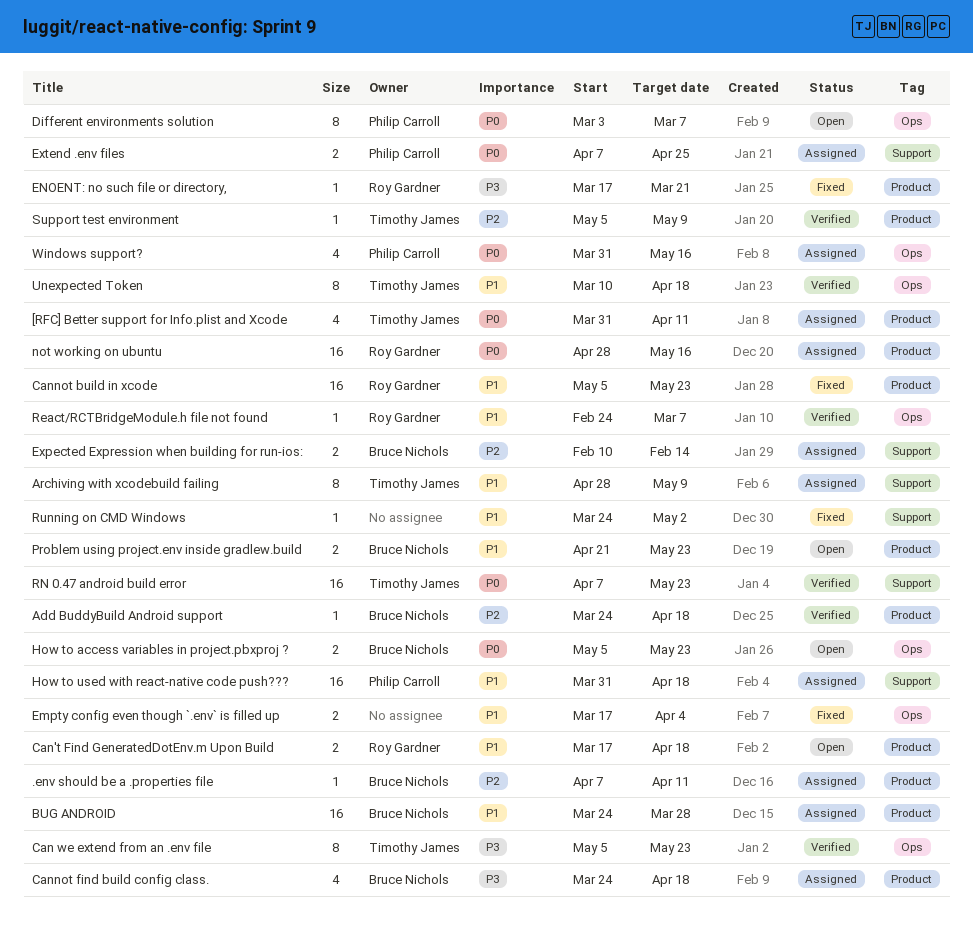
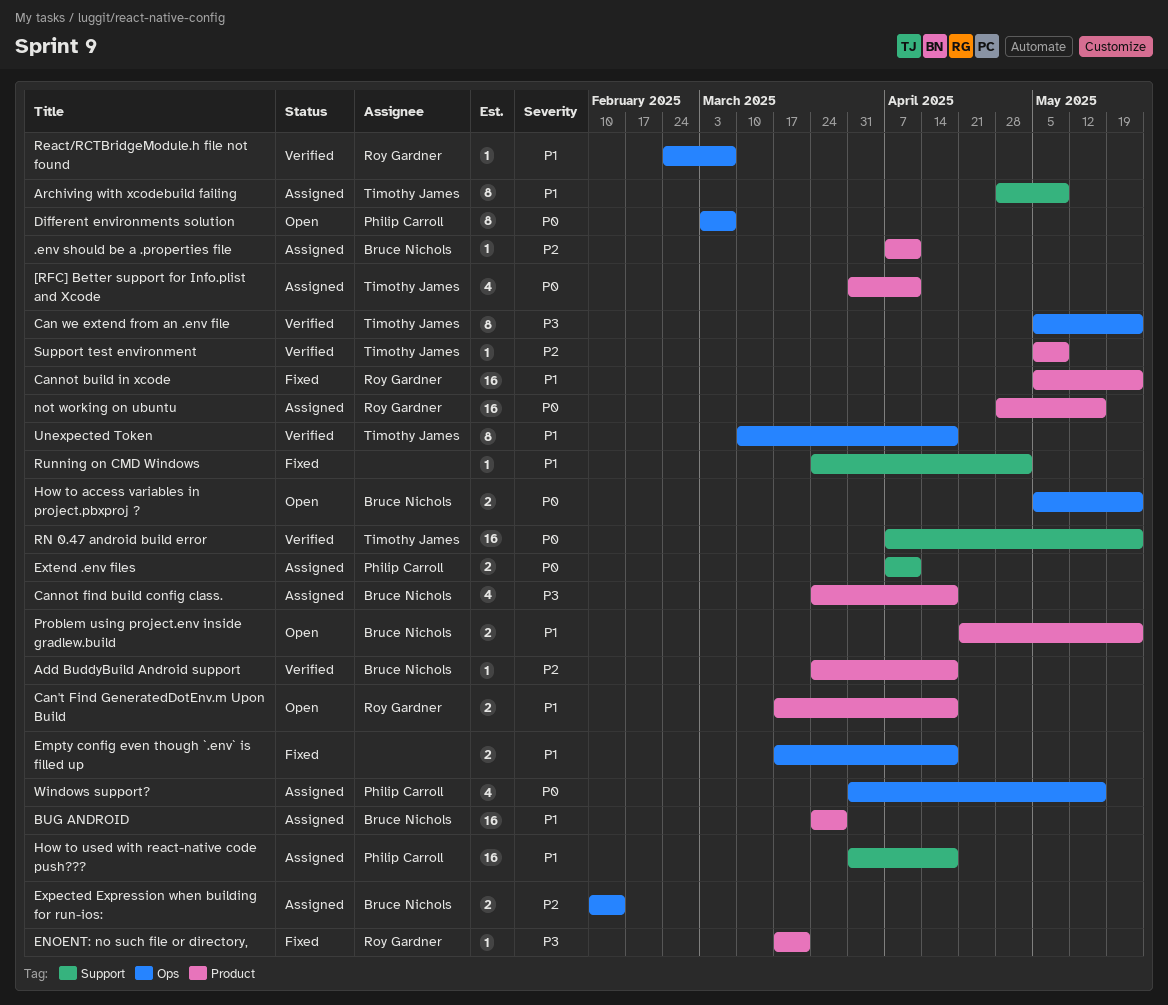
Empty config even though `.env` is filled up, due: Apr 4 -> Apr 18
Expected Expression when building for run-ios:, label: Support -> Ops
Extend .env files, due: Apr 25 -> Apr 11

